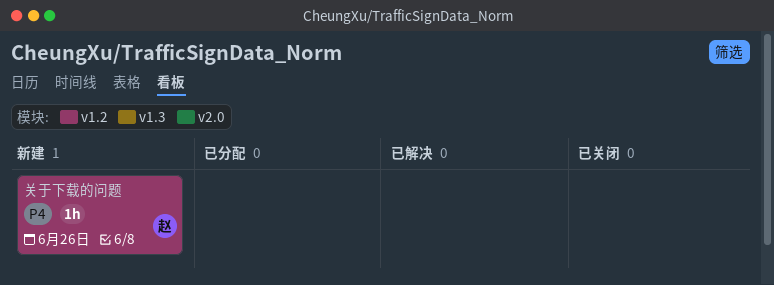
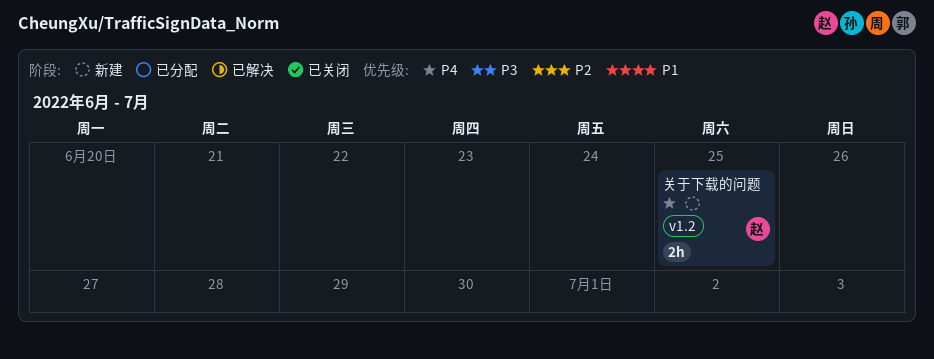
关于下载的问题, estimate: 1h -> 2h
关于下载的问题, due: Jun 26 -> Jun 25

